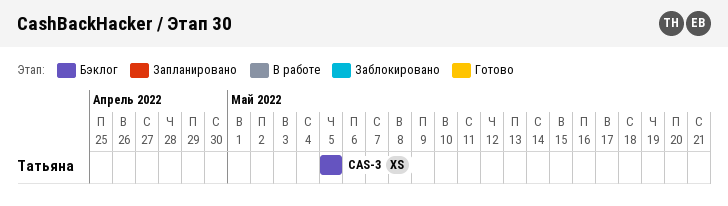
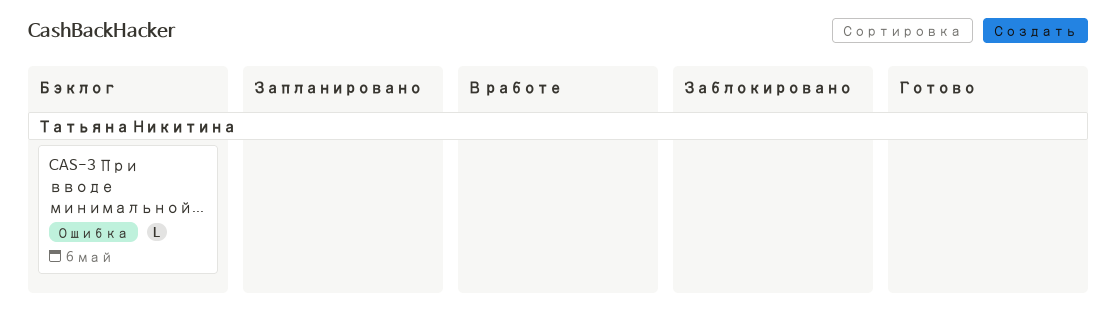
CAS-3, estimate: XS -> L
CAS-3, due: May 5 -> May 6

